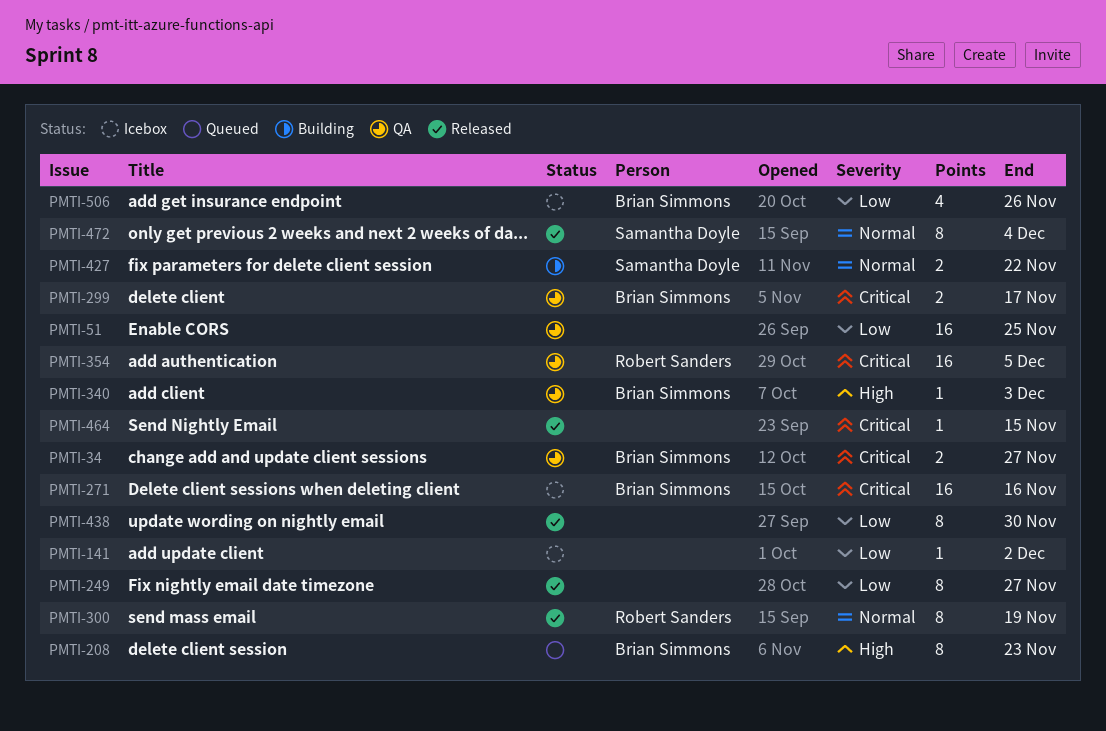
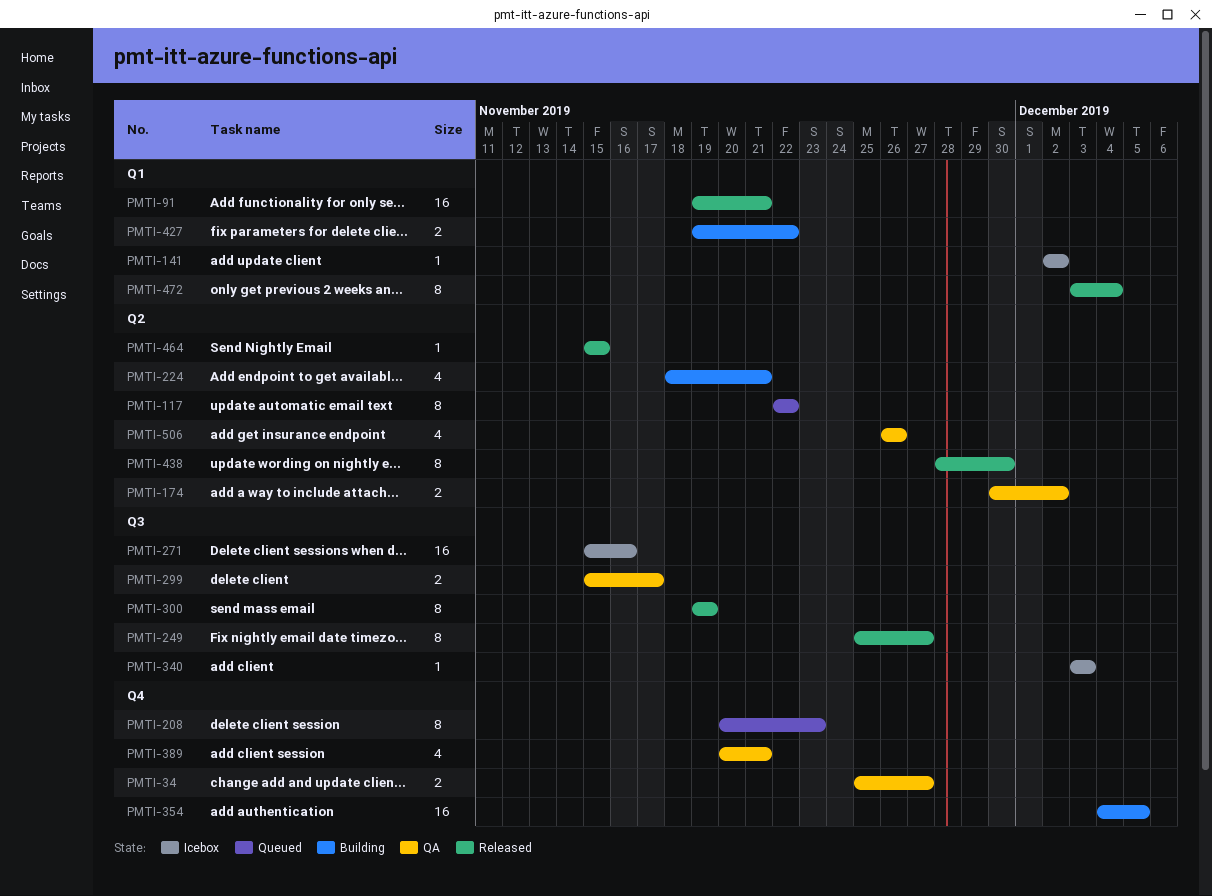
PMTI-51: present -> none
PMTI-91: none -> present
PMTI-117: none -> present
PMTI-174: none -> present
PMTI-224: none -> present
PMTI-340, status: QA -> Icebox
PMTI-354, status: QA -> Building
PMTI-389: none -> present
PMTI-506, status: Icebox -> QA

